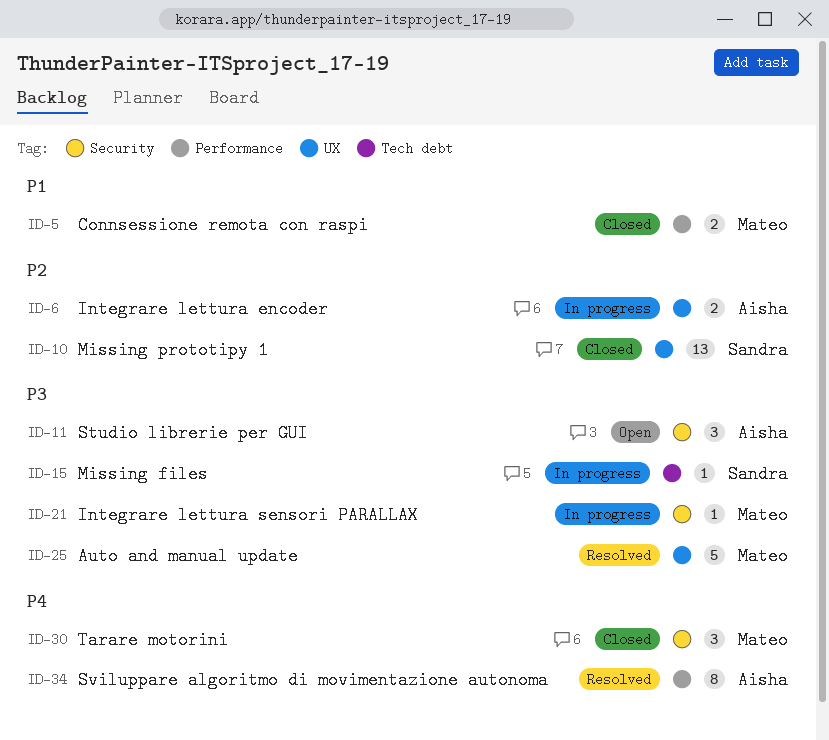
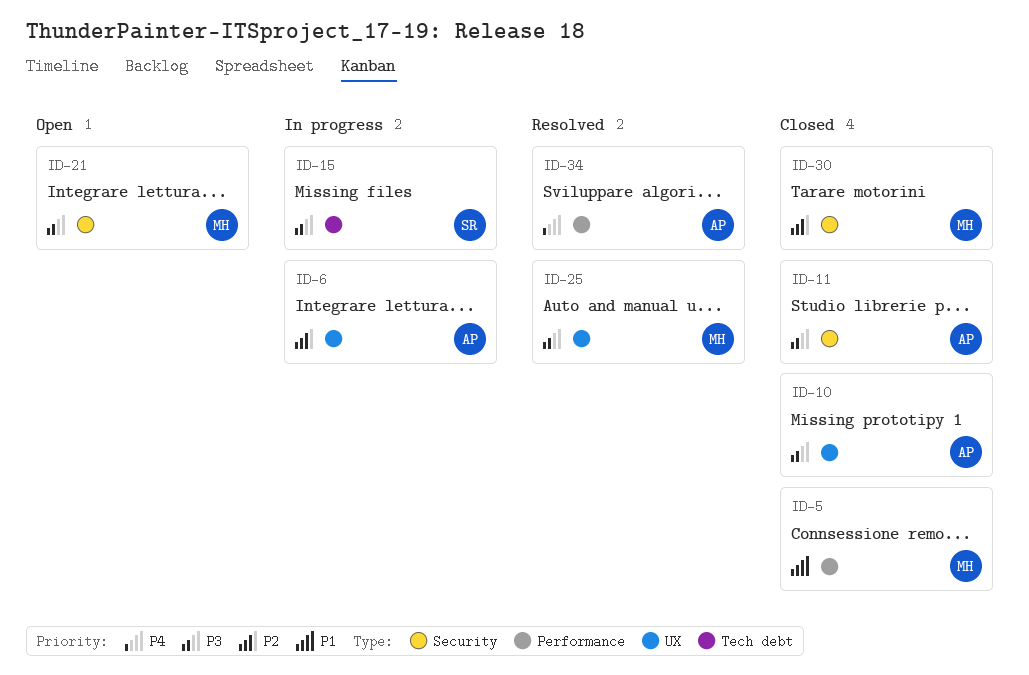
ID-10, owner: Sandra -> Aisha
ID-10, priority: P2 -> P3
ID-11, status: Open -> Closed
ID-21, status: In progress -> Open
ID-30, priority: P4 -> P2

